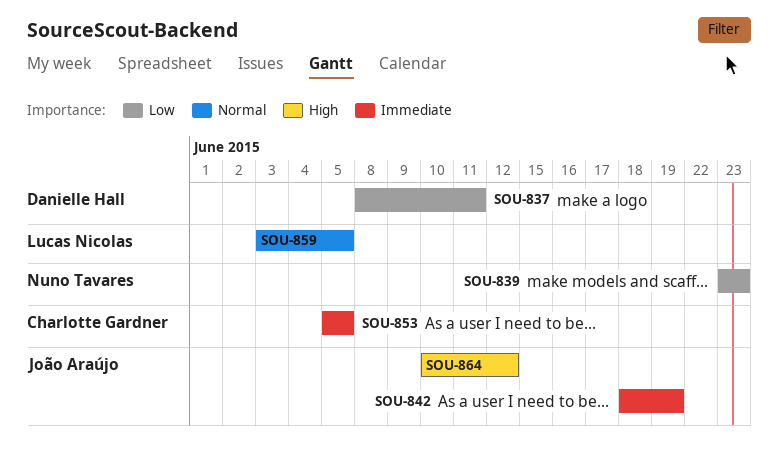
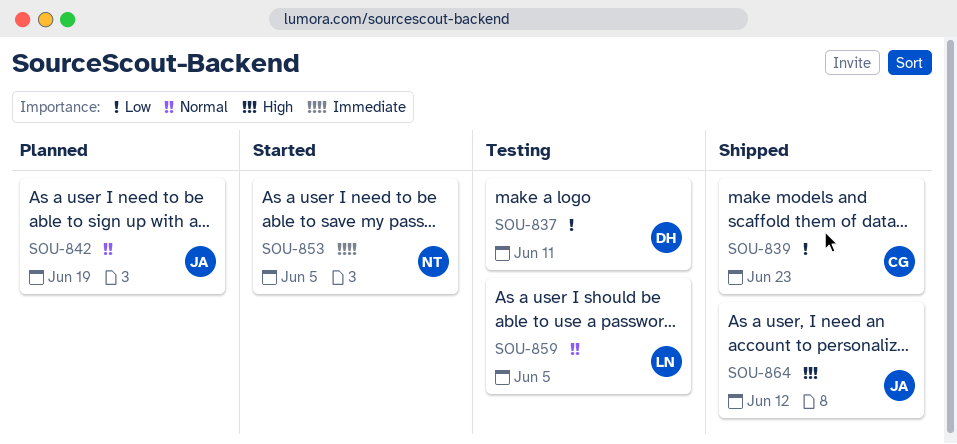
SOU-839, owner: Nuno Tavares -> Charlotte Gardner
SOU-842, priority: Immediate -> Normal
SOU-853, owner: Charlotte Gardner -> Nuno Tavares

